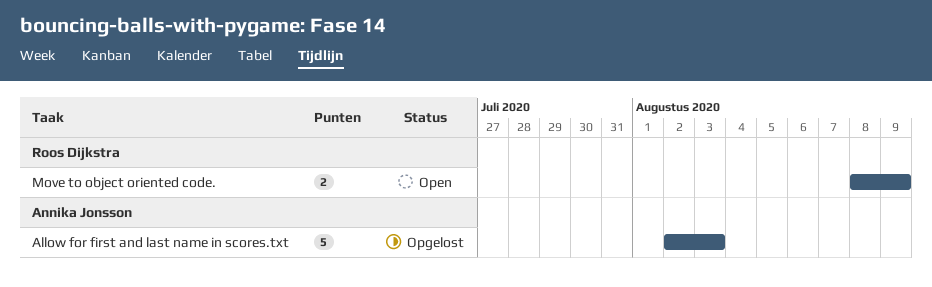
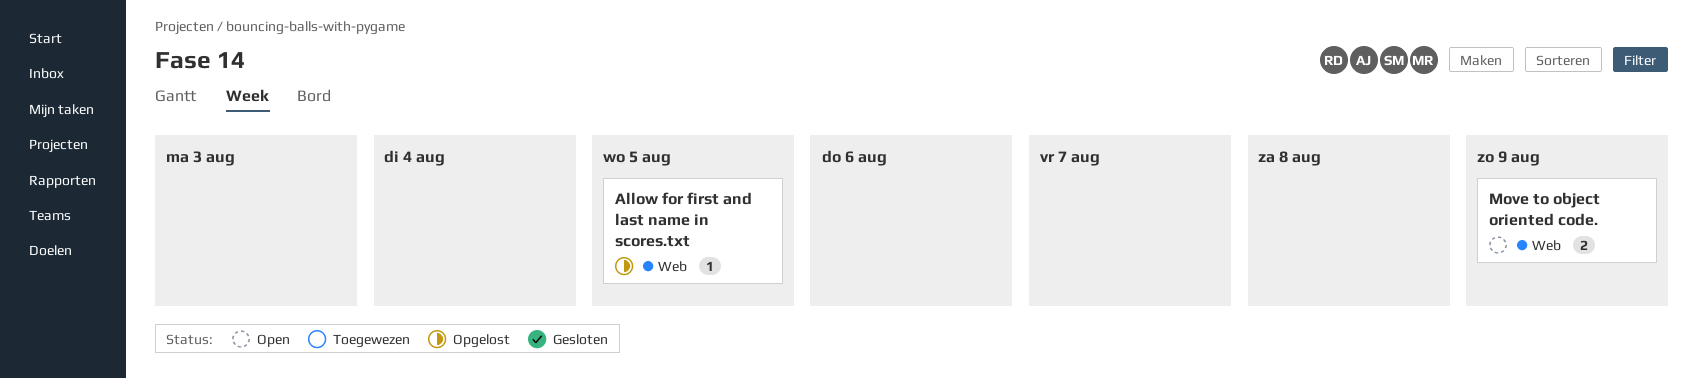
Allow for first and last name in scores.txt, estimate: 5 -> 1
Allow for first and last name in scores.txt, due: Aug 3 -> Aug 5

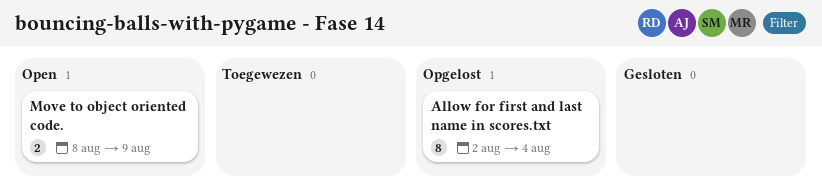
Allow for first and last name in scores.txt, estimate: 1 -> 8
Allow for first and last name in scores.txt, due: Aug 5 -> Aug 4

